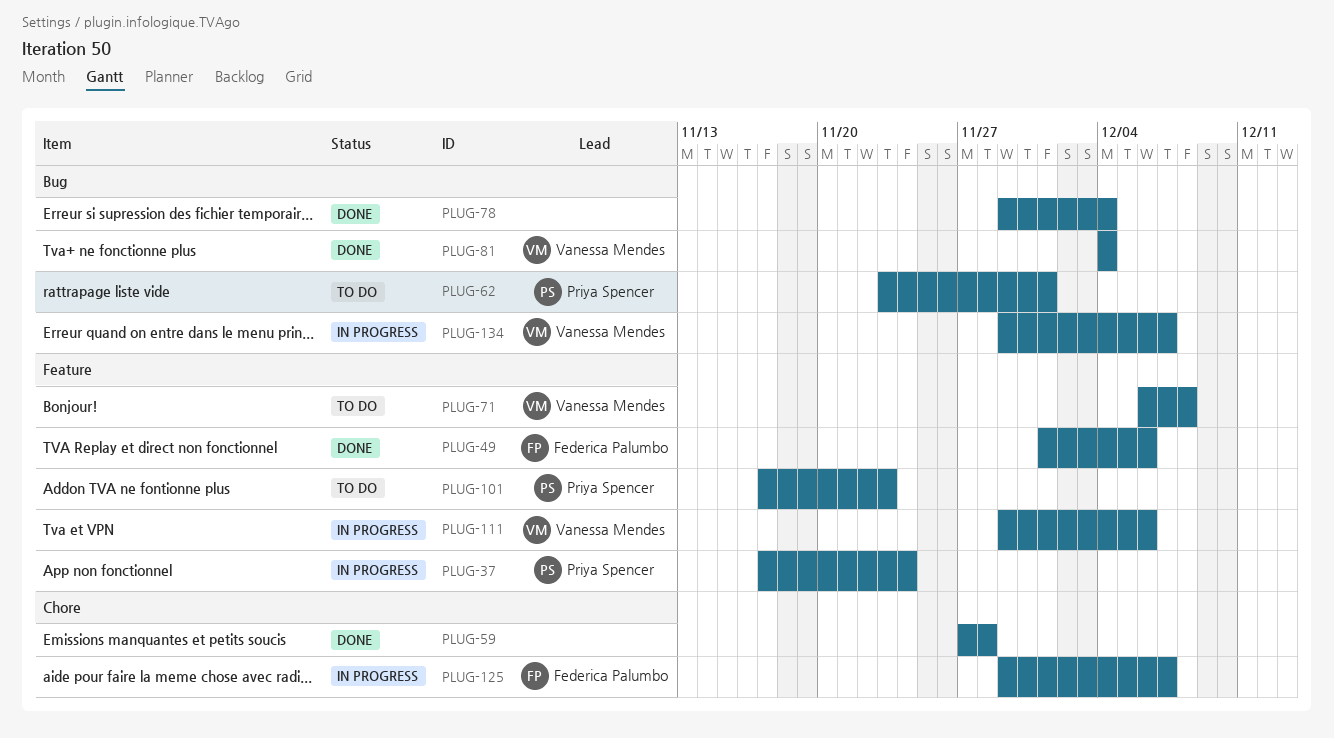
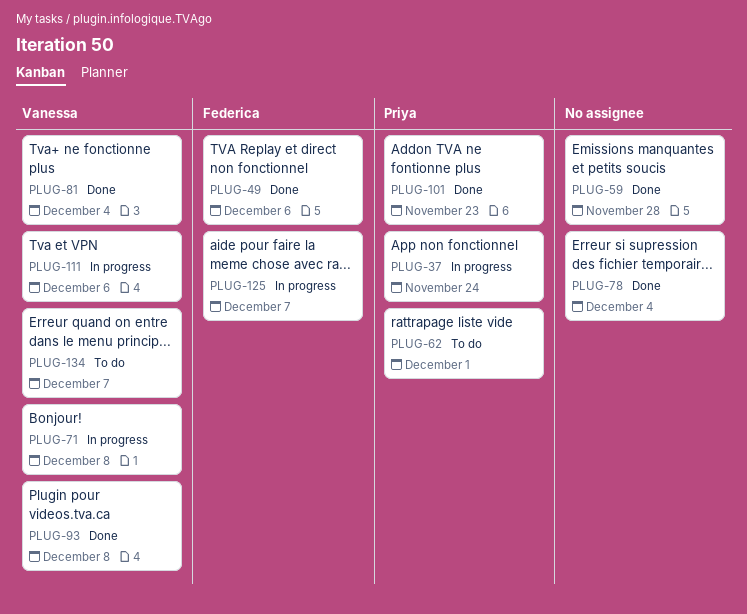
PLUG-71, status: To do -> In progress
PLUG-93: none -> present
PLUG-101, status: To do -> Done
PLUG-134, status: In progress -> To do

